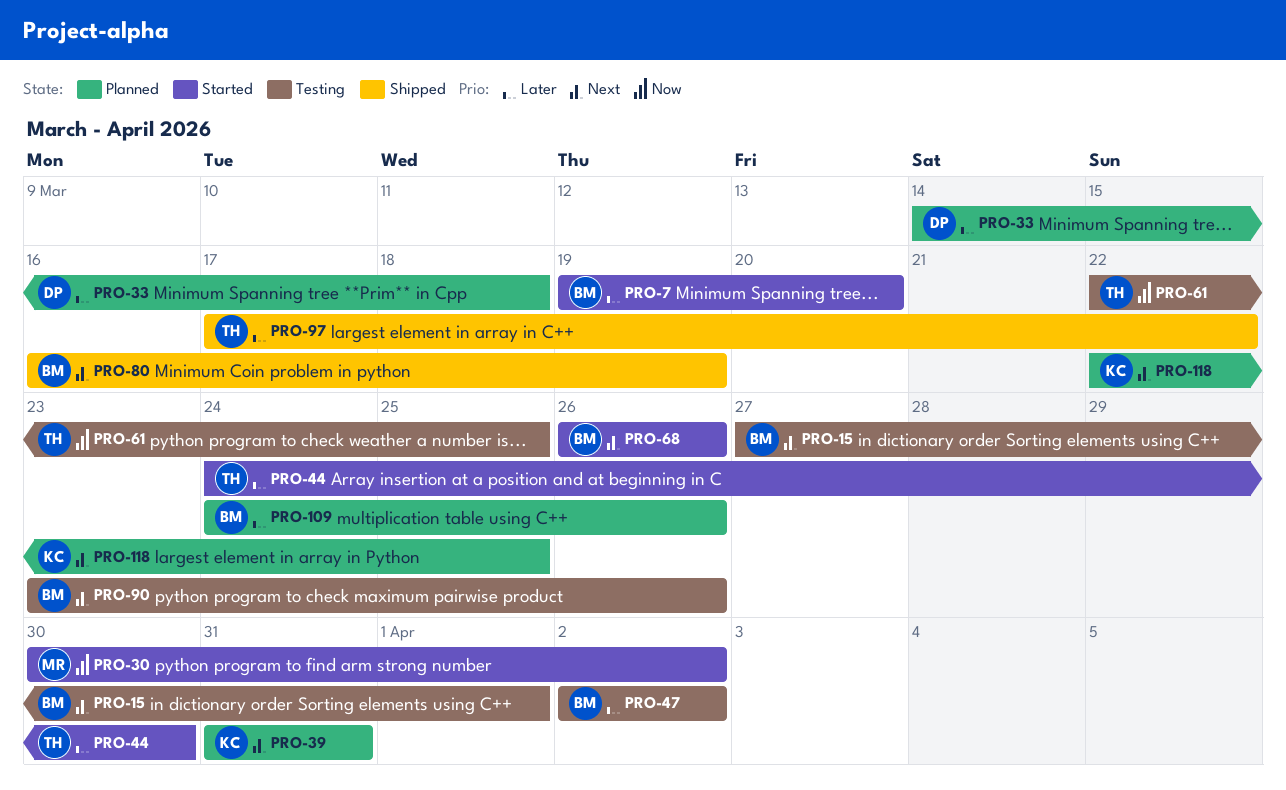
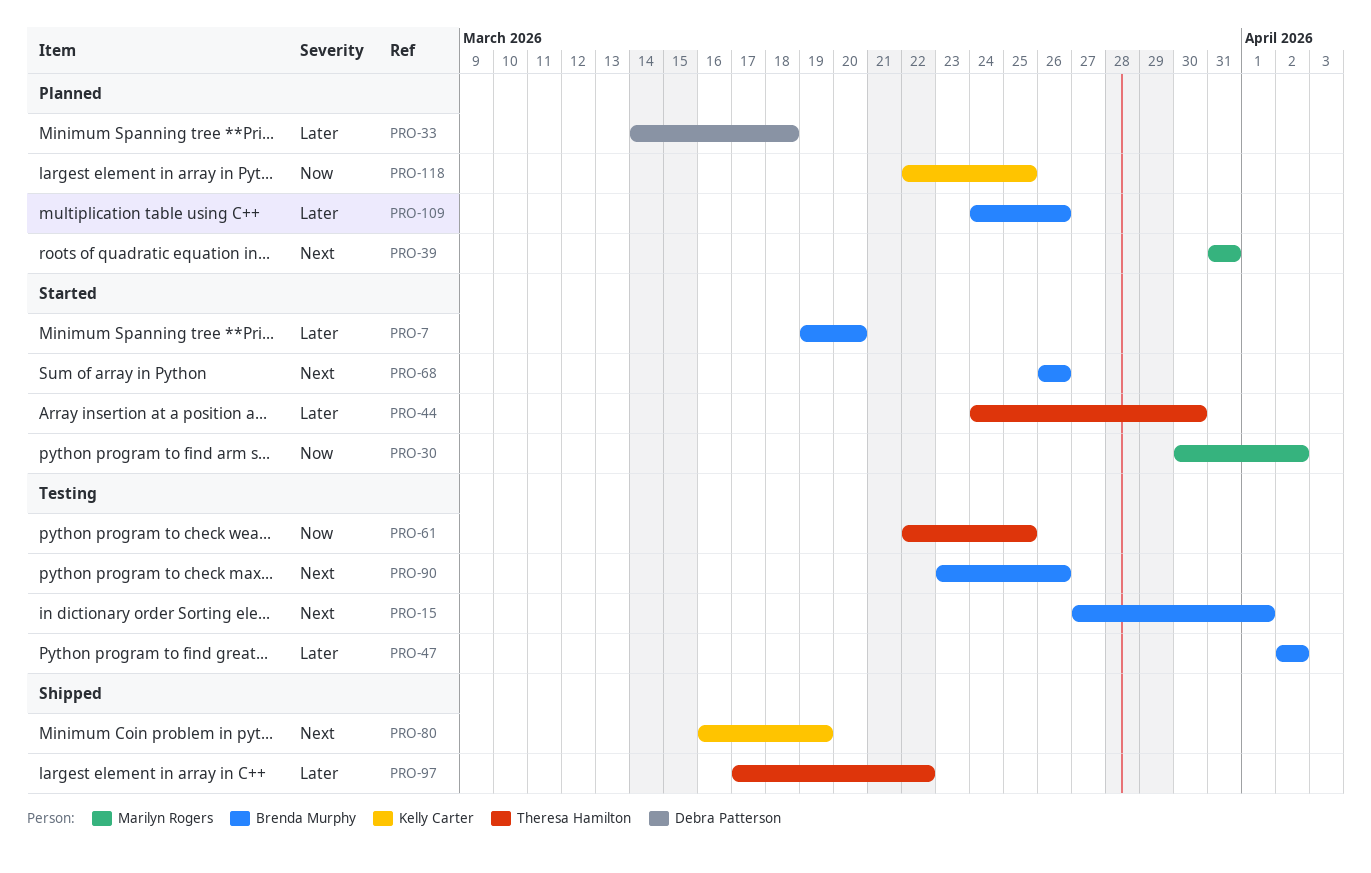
PRO-39, owner: Kelly Carter -> Marilyn Rogers
PRO-80, owner: Brenda Murphy -> Kelly Carter
PRO-118, priority: Next -> Now

